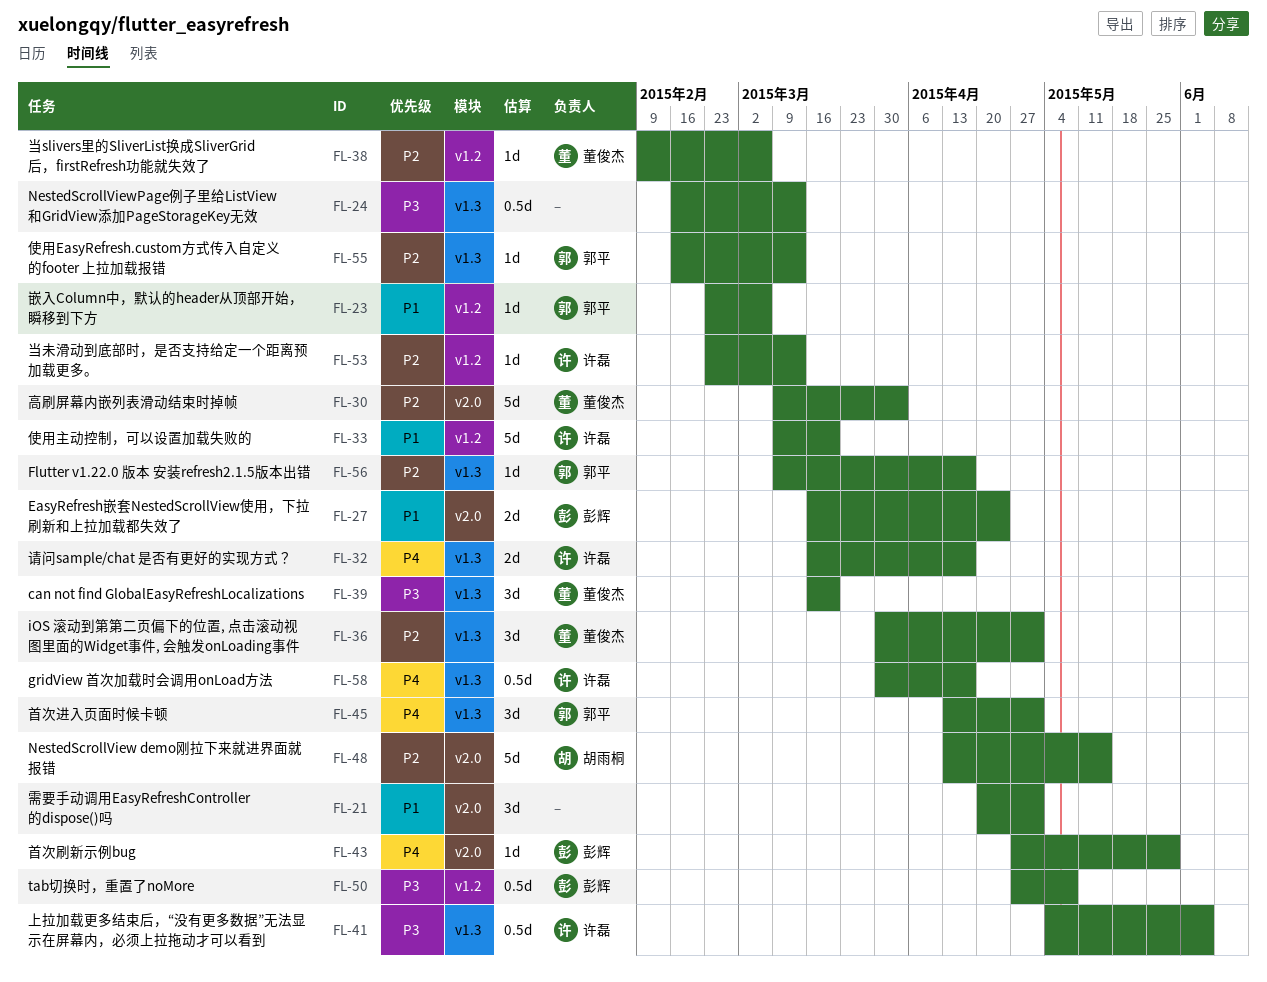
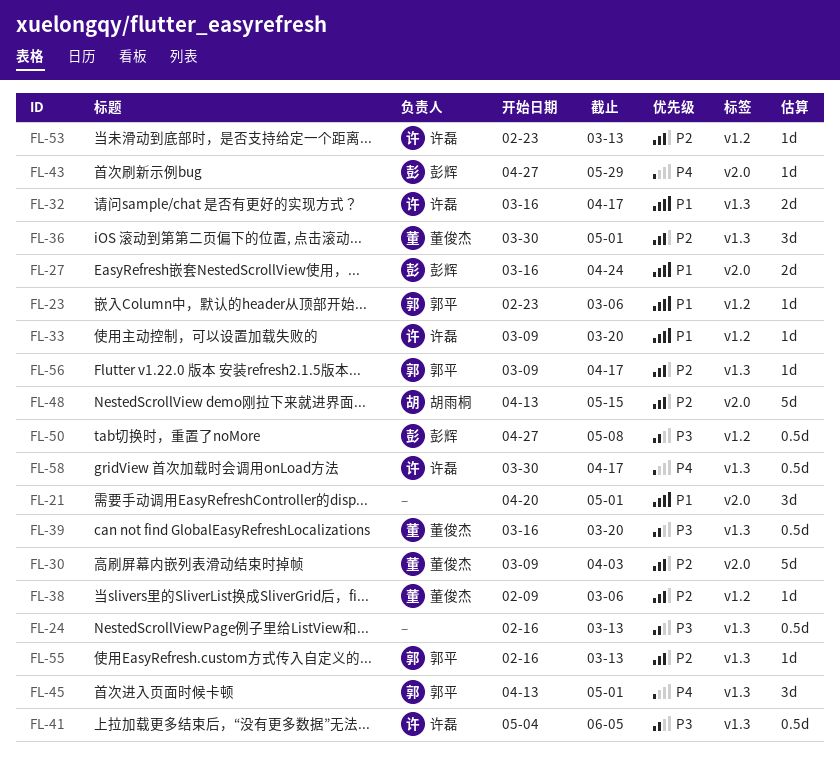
FL-32, priority: P4 -> P1
FL-33, estimate: 5d -> 1d
FL-39, estimate: 3d -> 0.5d

